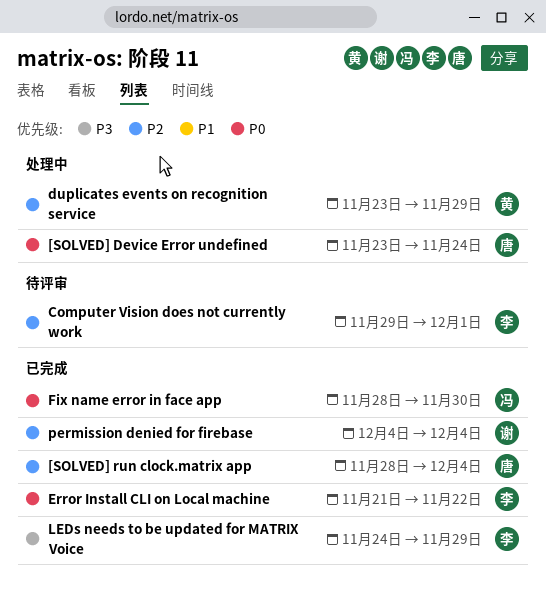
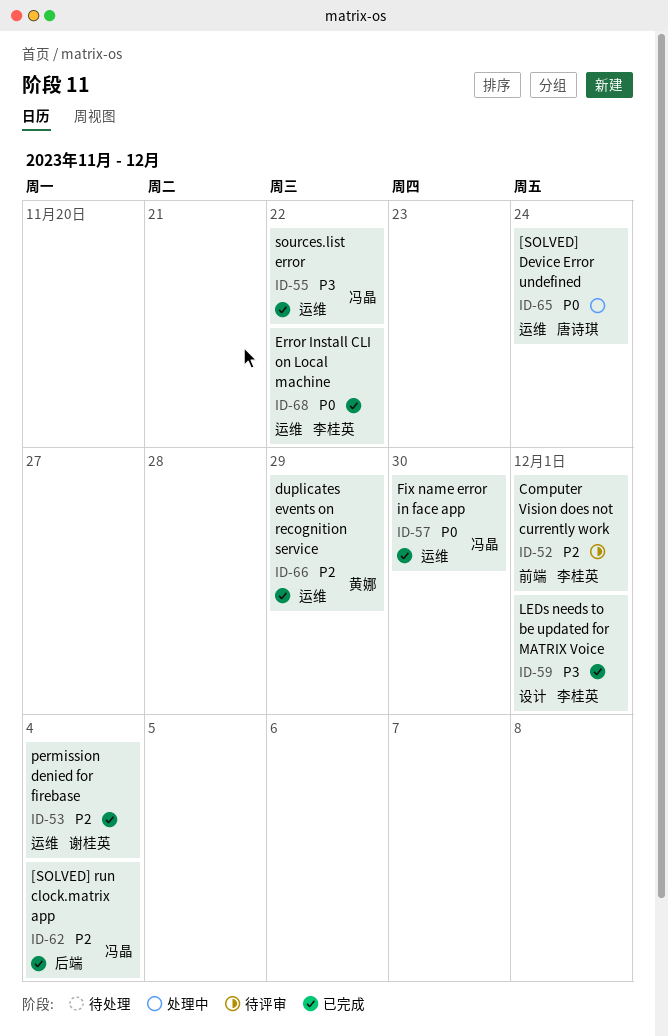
[SOLVED] run clock.matrix app, owner: 唐诗琪 -> 冯晶
duplicates events on recognition service, status: 处理中 -> 已完成
LEDs needs to be updated for MATRIX Voice, due: Nov 29 -> Dec 1
sources.list error: none -> present

